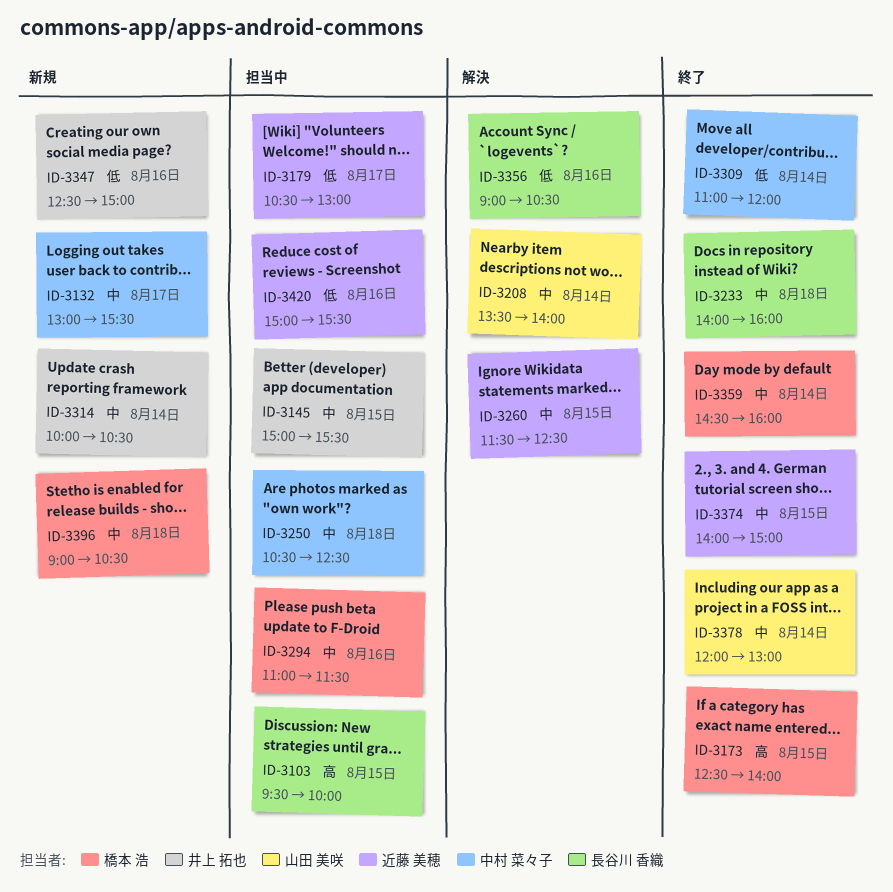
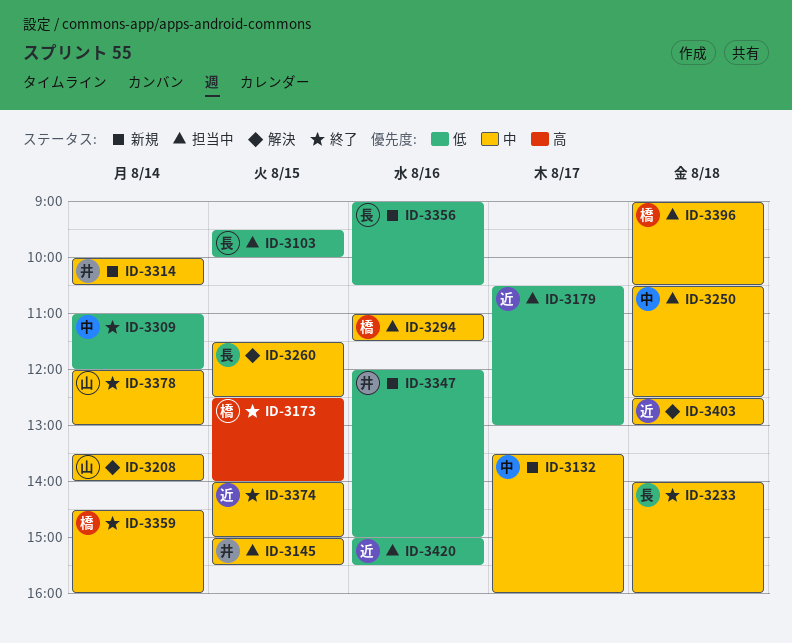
ID-3103, priority: 高 -> 低
ID-3132, begins: 13:00 -> 13:30
ID-3132, ends: 15:30 -> 16:00
ID-3260, owner: 近藤 美穂 -> 長谷川 香織
ID-3347, begins: 12:30 -> 12:00
ID-3356, status: 解決 -> 新規
ID-3396, status: 新規 -> 担当中
ID-3403: none -> present

